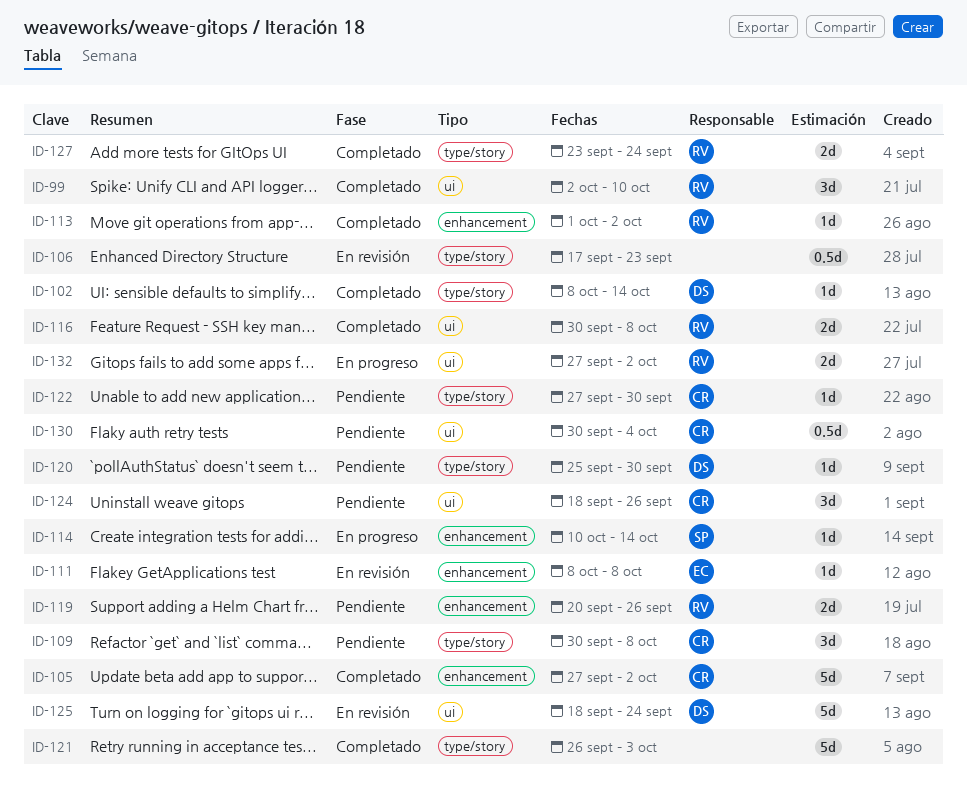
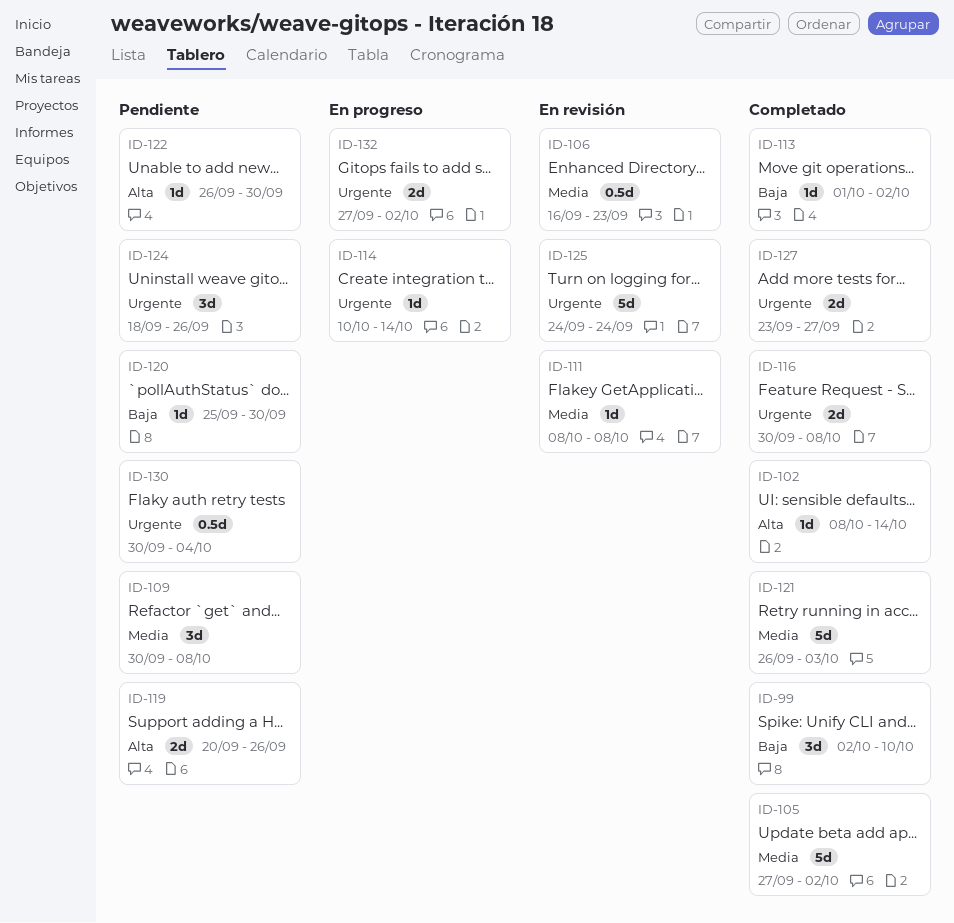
ID-106, start: Sep 17 -> Sep 16
ID-122, start: Sep 27 -> Sep 26
ID-125, start: Sep 18 -> Sep 24
ID-127, due: Sep 24 -> Sep 27

